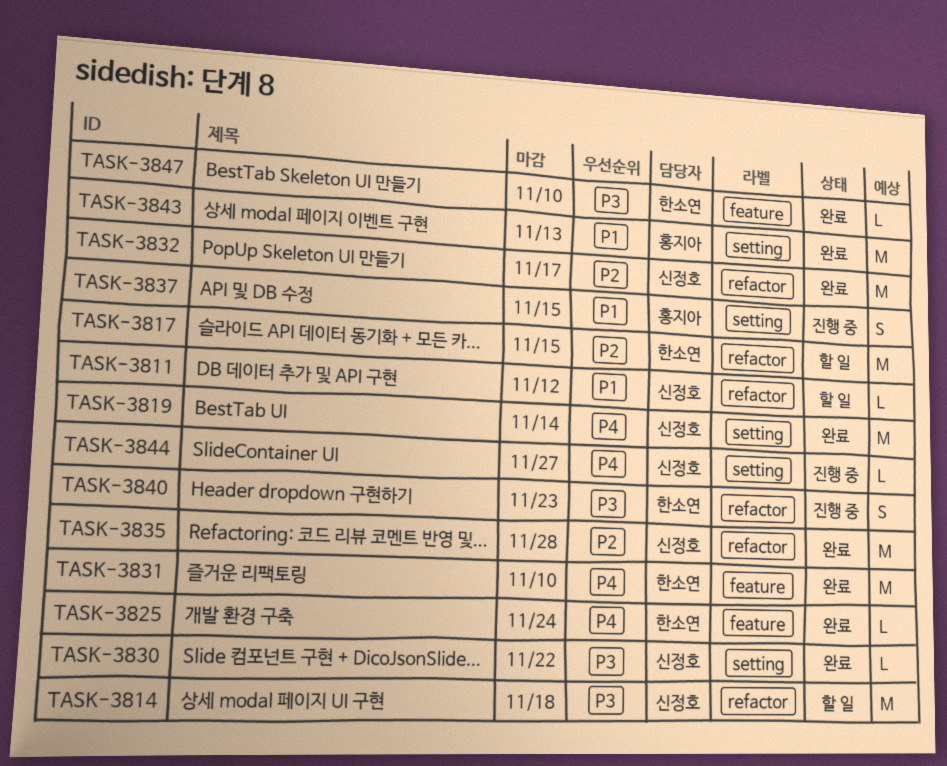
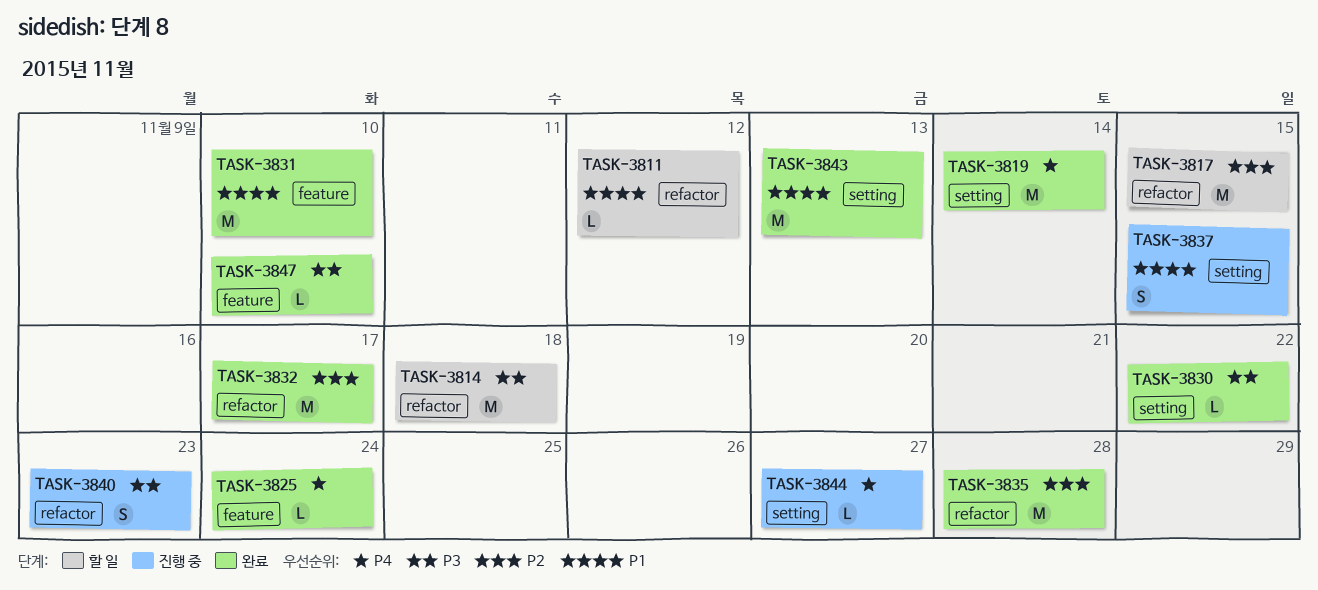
TASK-3831, priority: P4 -> P1

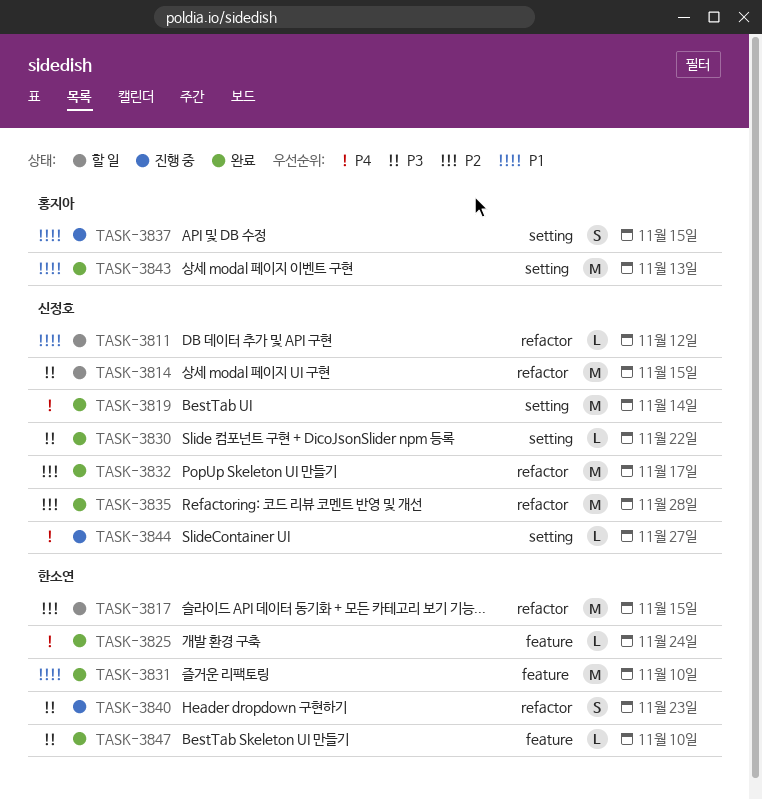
TASK-3814, due: Nov 18 -> Nov 15

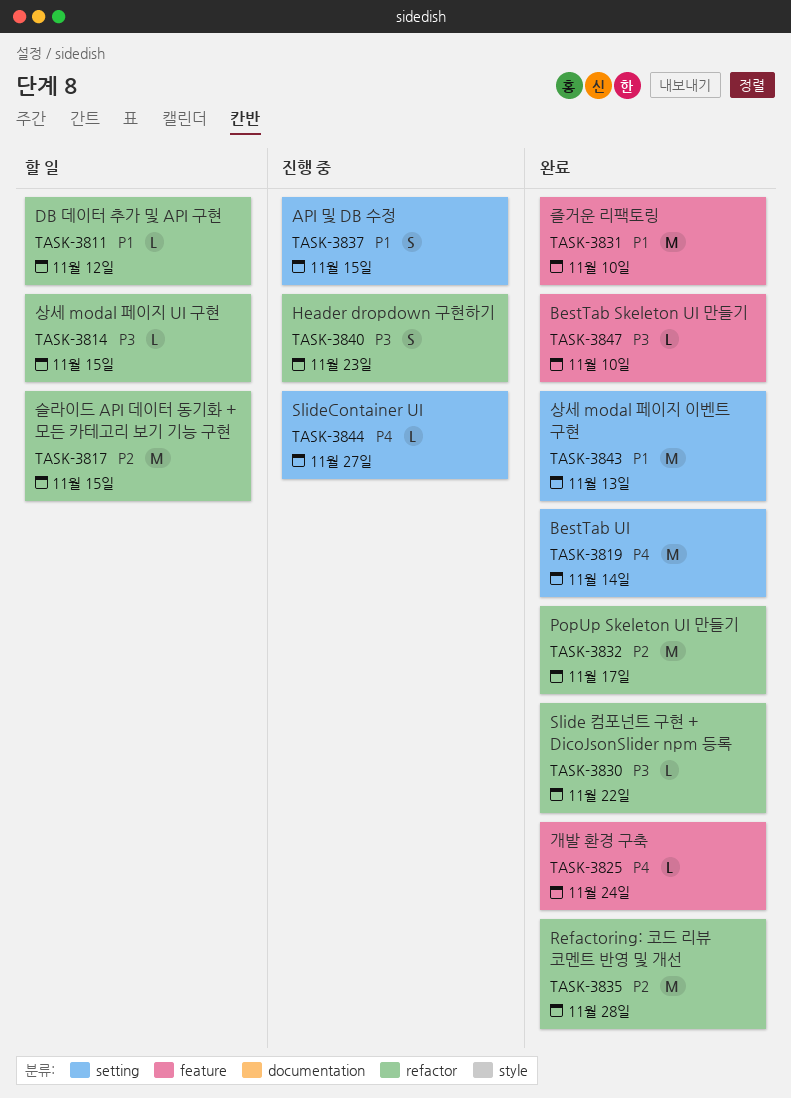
TASK-3814, estimate: M -> L
TASK-3830, label: setting -> refactor

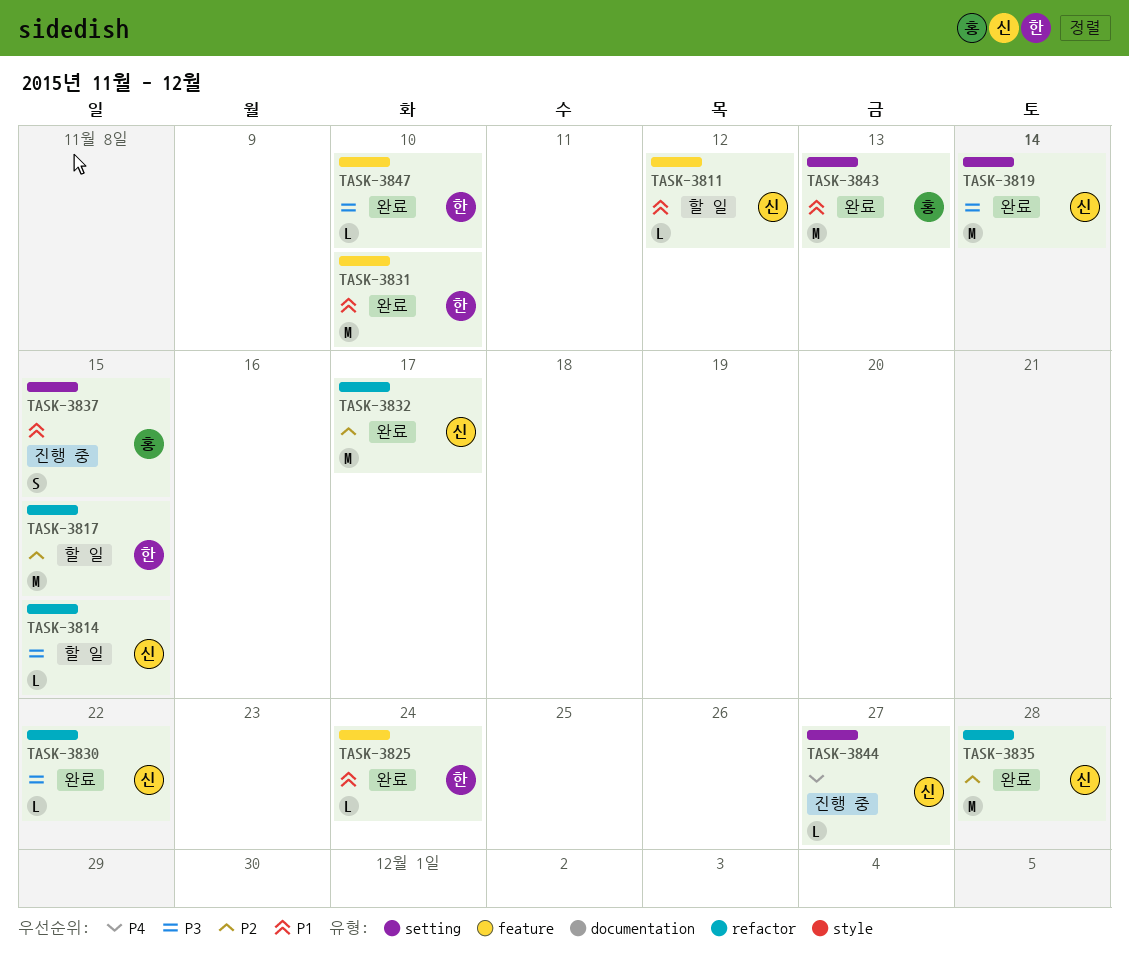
TASK-3811, label: refactor -> feature
TASK-3819, priority: P4 -> P3
TASK-3825, priority: P4 -> P1
TASK-3840: present -> none

